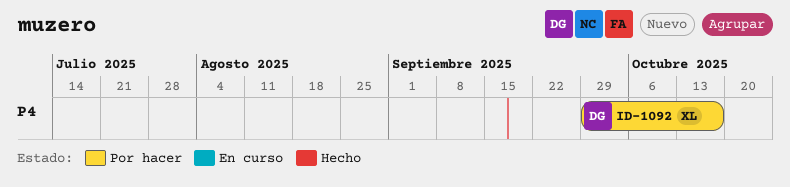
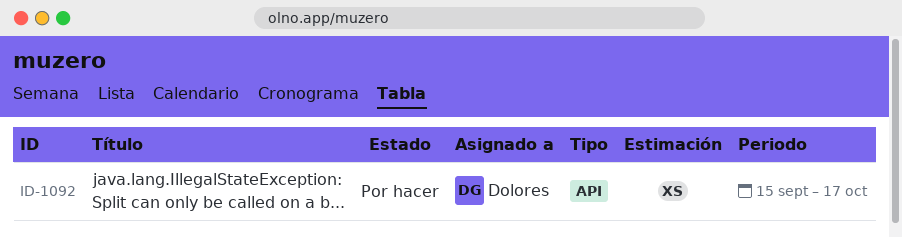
ID-1092, estimate: XL -> XS
ID-1092, start: Sep 29 -> Sep 15

